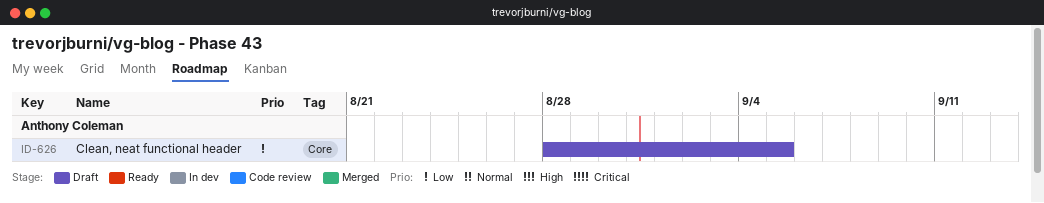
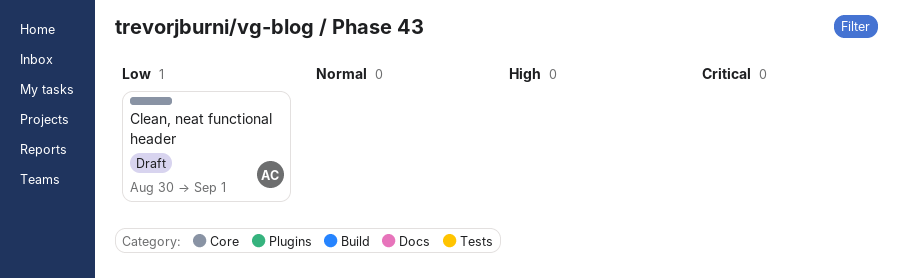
Clean, neat functional header, start: Aug 28 -> Aug 30
Clean, neat functional header, due: Sep 5 -> Sep 1

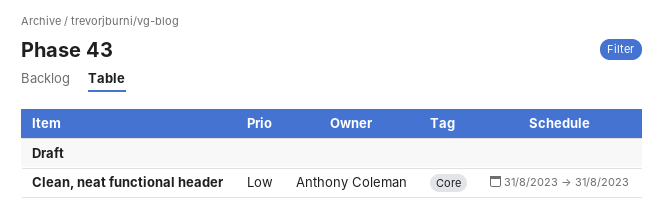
Clean, neat functional header, start: Aug 30 -> Aug 31
Clean, neat functional header, due: Sep 1 -> Aug 31

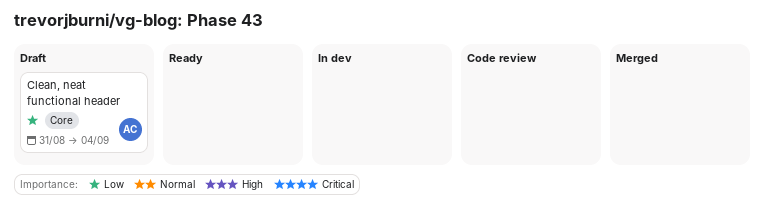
Clean, neat functional header, due: Aug 31 -> Sep 4

